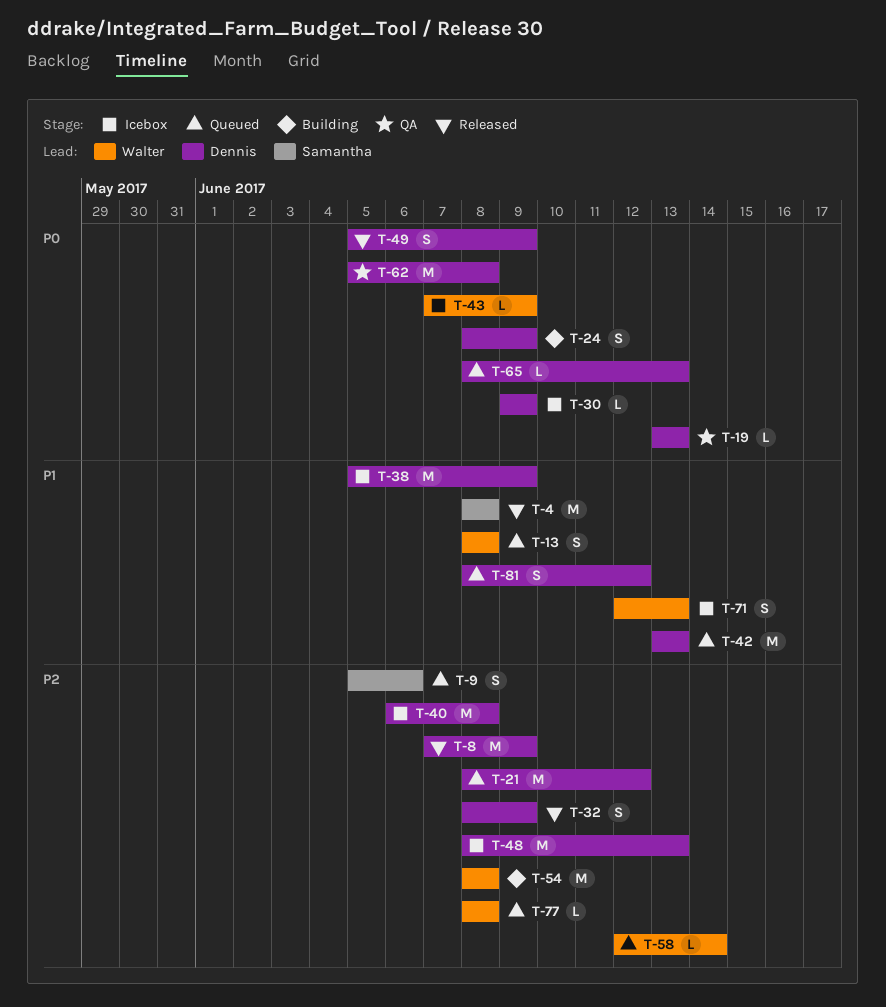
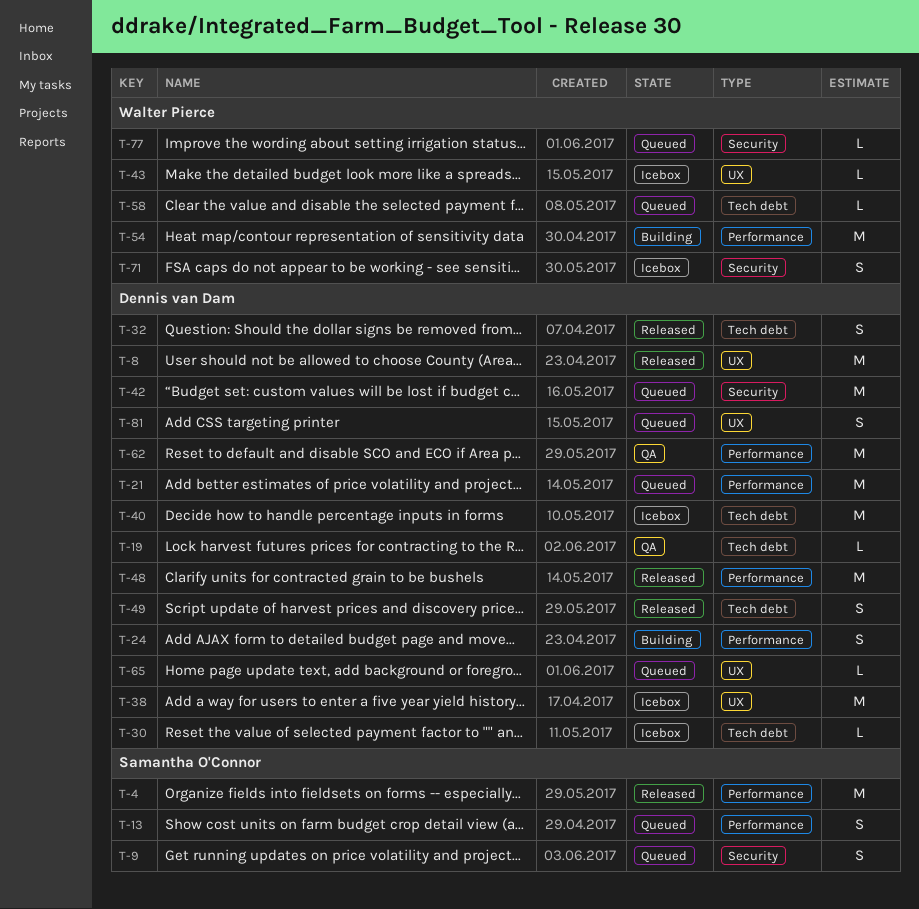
T-13, owner: Walter Pierce -> Samantha O'Connor
T-48, status: Icebox -> Released

